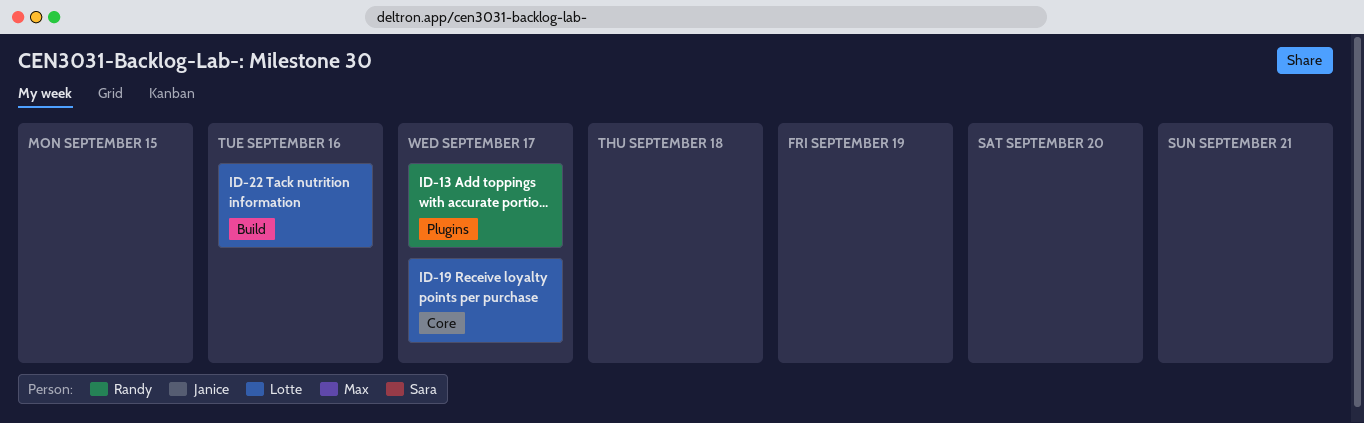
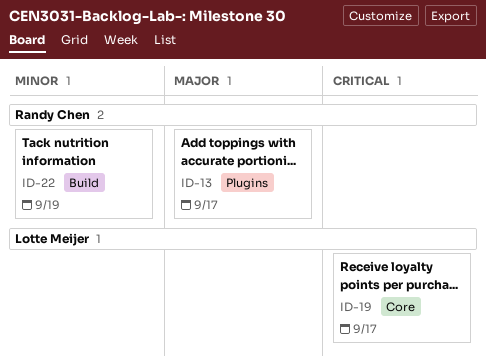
ID-22, owner: Lotte Meijer -> Randy Chen
ID-22, due: Sep 16 -> Sep 19

